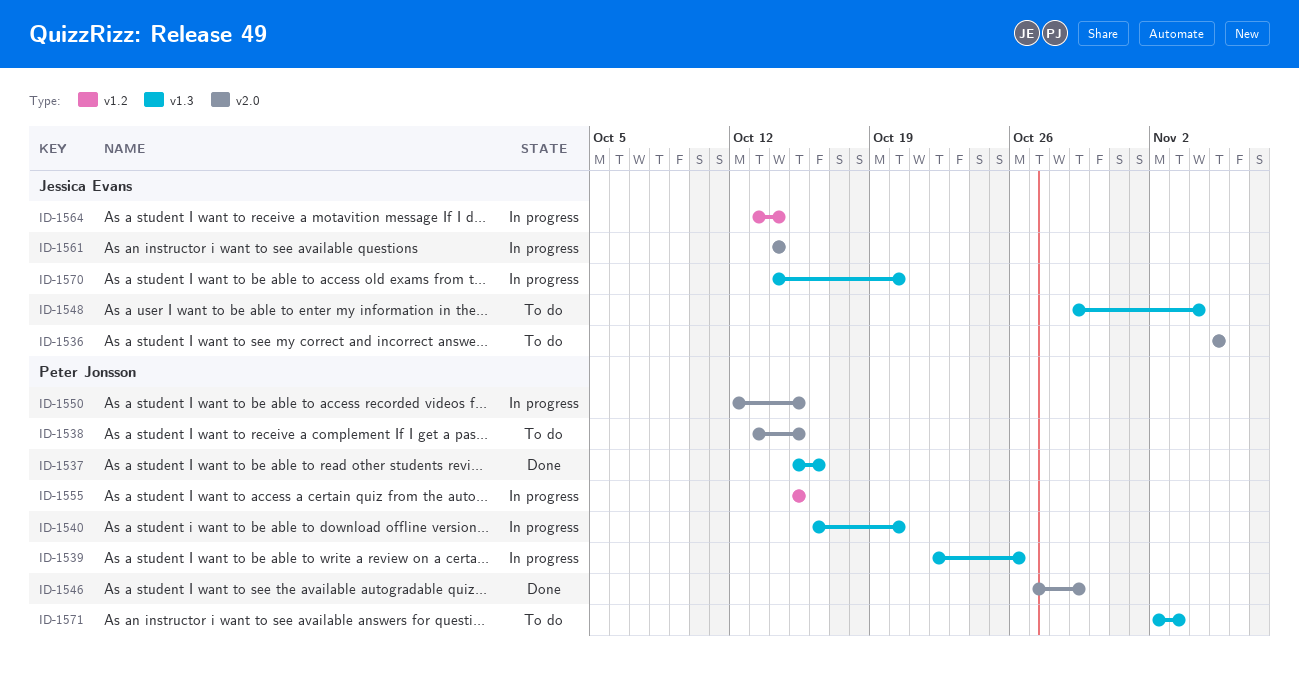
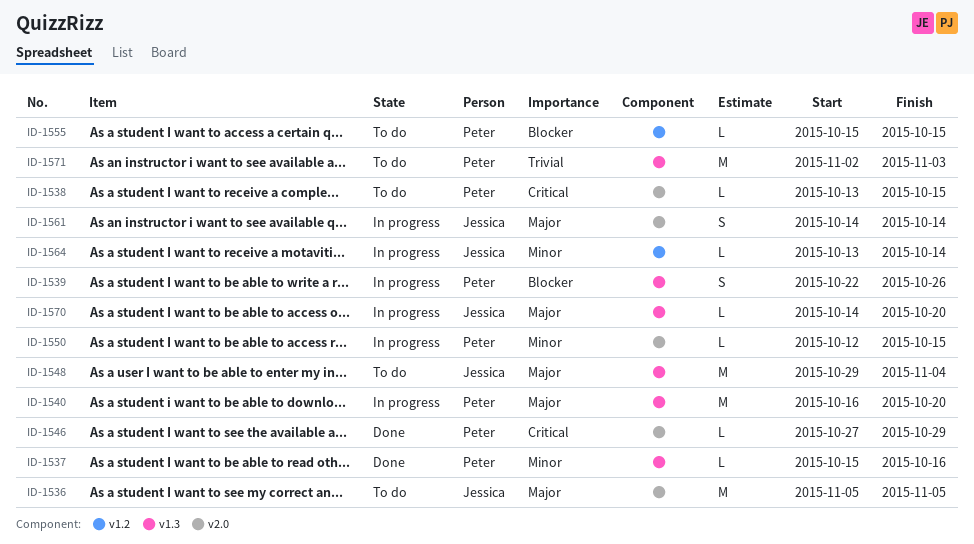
ID-1555, status: In progress -> To do

